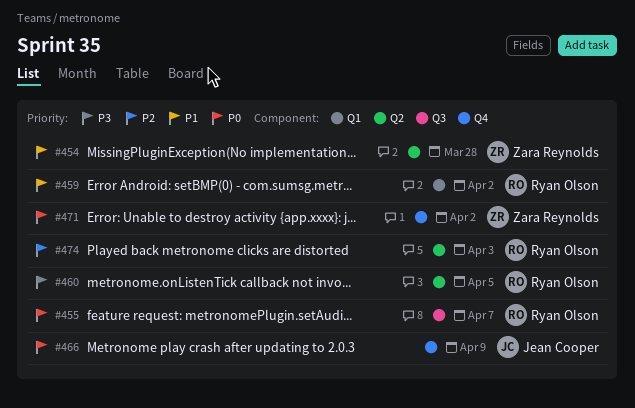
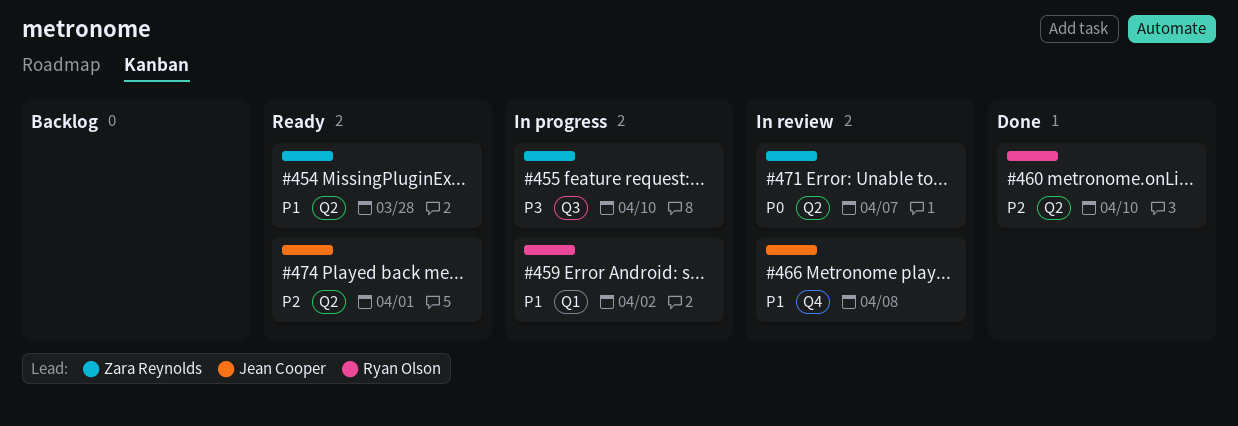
#455, owner: Ryan Olson -> Zara Reynolds
#455, priority: P0 -> P3
#455, due: Apr 7 -> Apr 10
#460, priority: P3 -> P2
#460, due: Apr 5 -> Apr 10
#466, priority: P0 -> P1
#466, due: Apr 9 -> Apr 8
#471, label: Q4 -> Q2
#471, due: Apr 2 -> Apr 7
#474, owner: Ryan Olson -> Jean Cooper
#474, due: Apr 3 -> Apr 1

